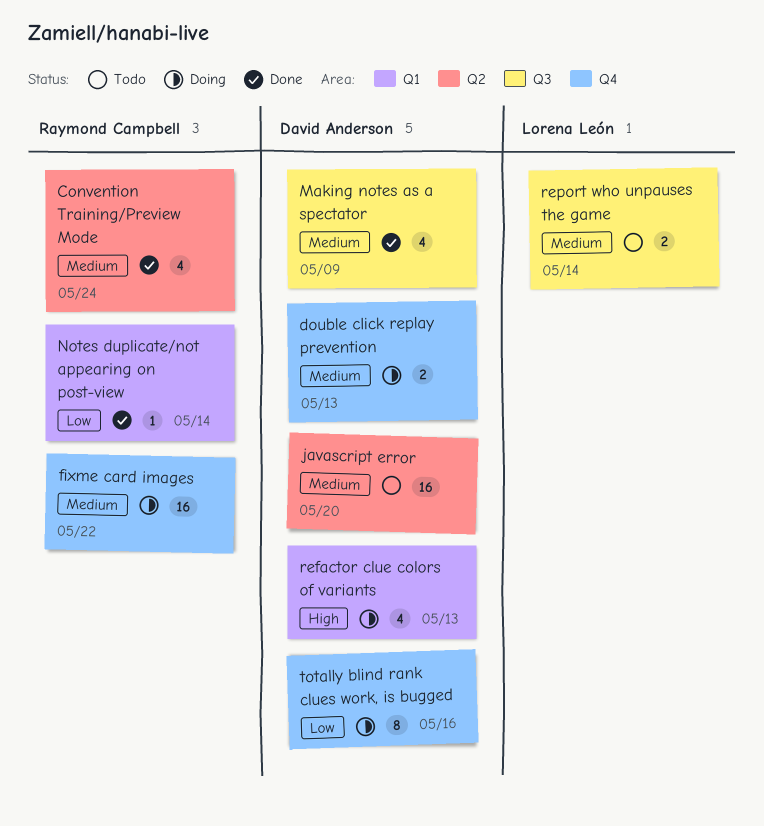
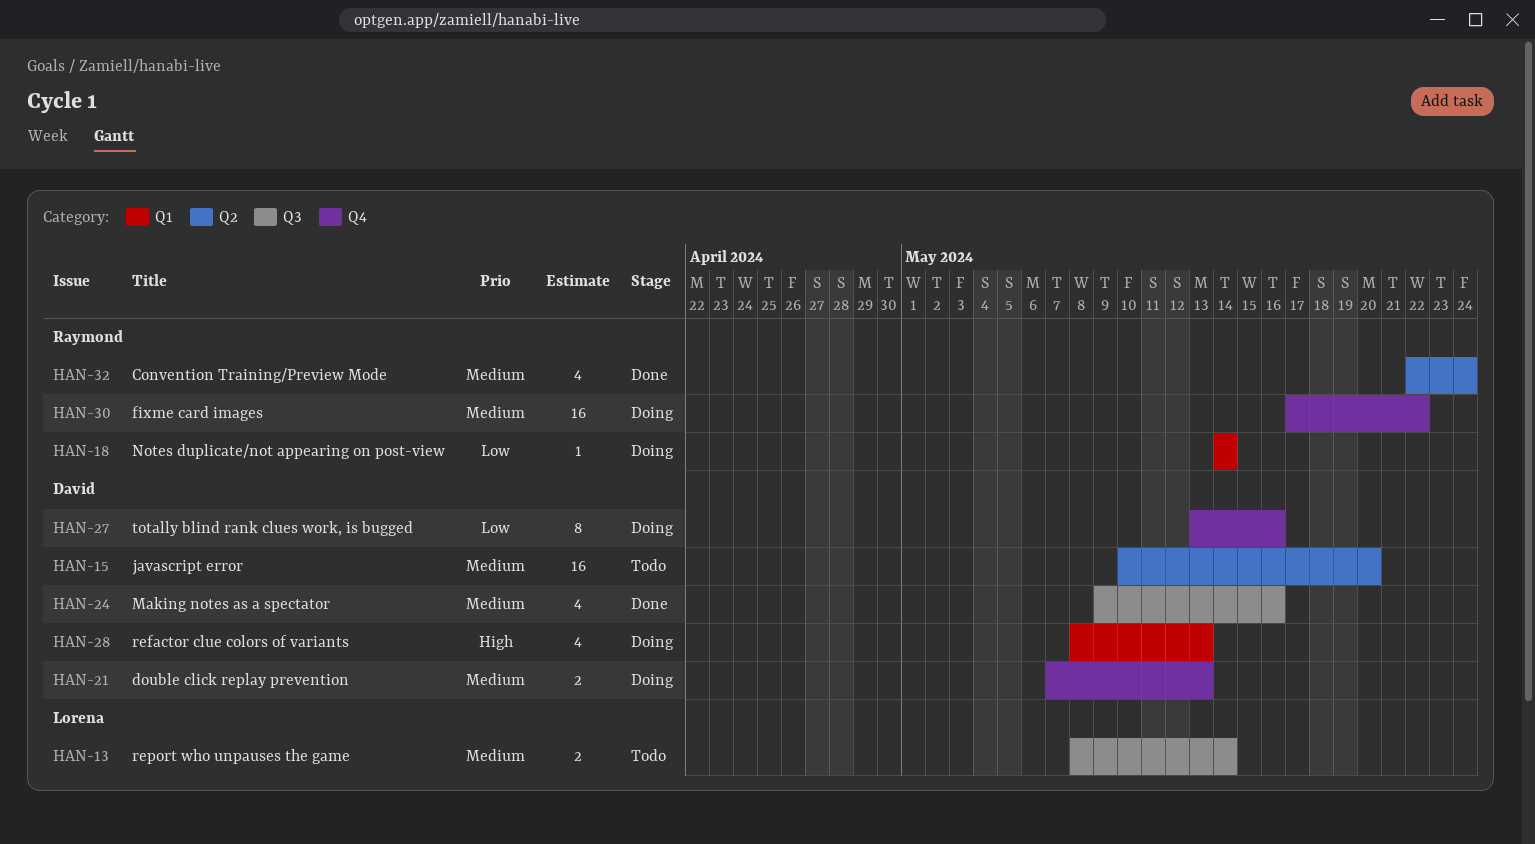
Making notes as a spectator, due: May 9 -> May 16
Notes duplicate/not appearing on post-view, status: Done -> Doing

